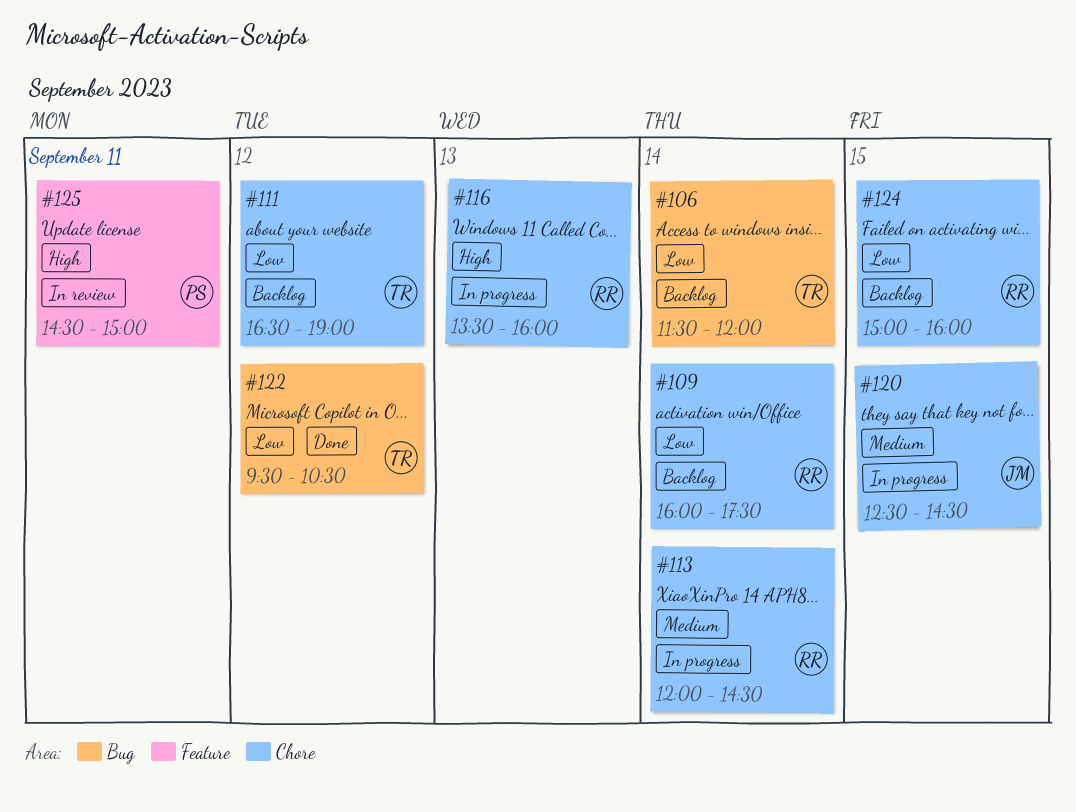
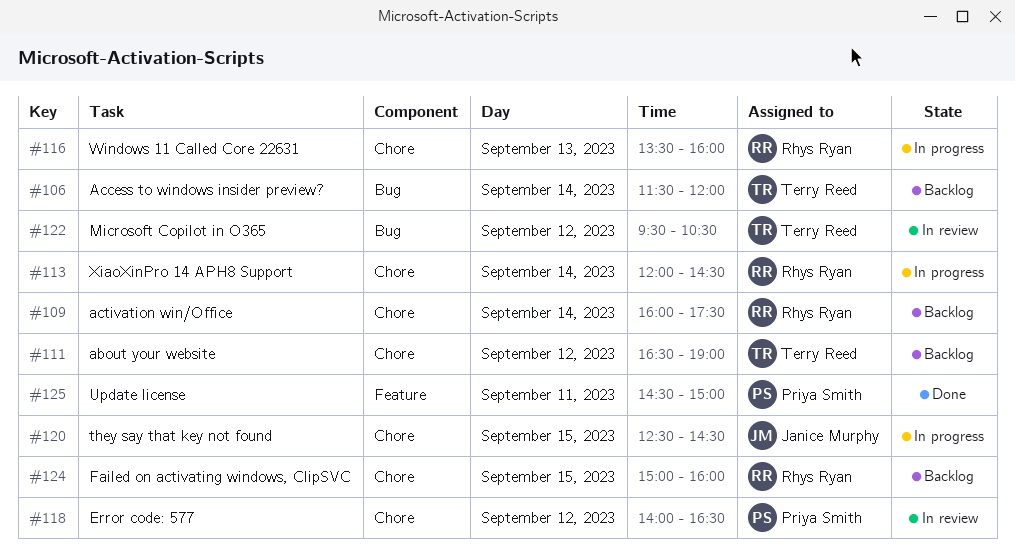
#118: none -> present
#122, status: Done -> In review
#125, status: In review -> Done

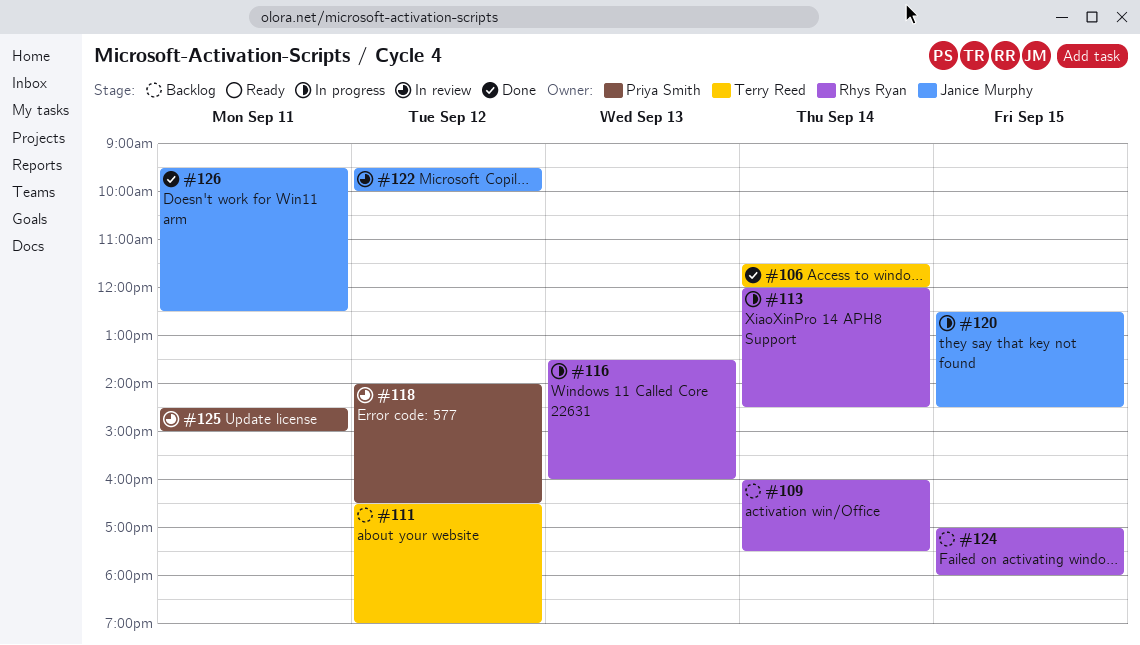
#106, status: Backlog -> Done
#122, owner: Terry Reed -> Janice Murphy
#122, ends: 10:30 -> 10:00
#124, begins: 15:00 -> 17:00
#124, ends: 16:00 -> 18:00
#125, status: Done -> In review
#126: none -> present

